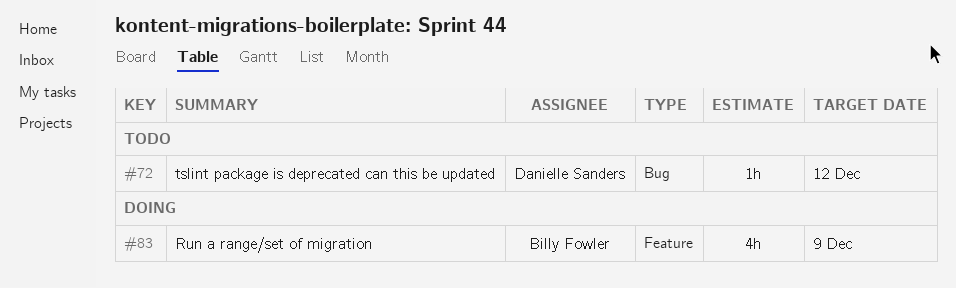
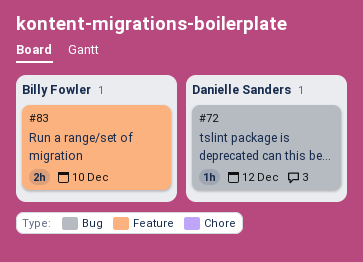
#83, estimate: 4h -> 2h
#83, due: Dec 9 -> Dec 10

